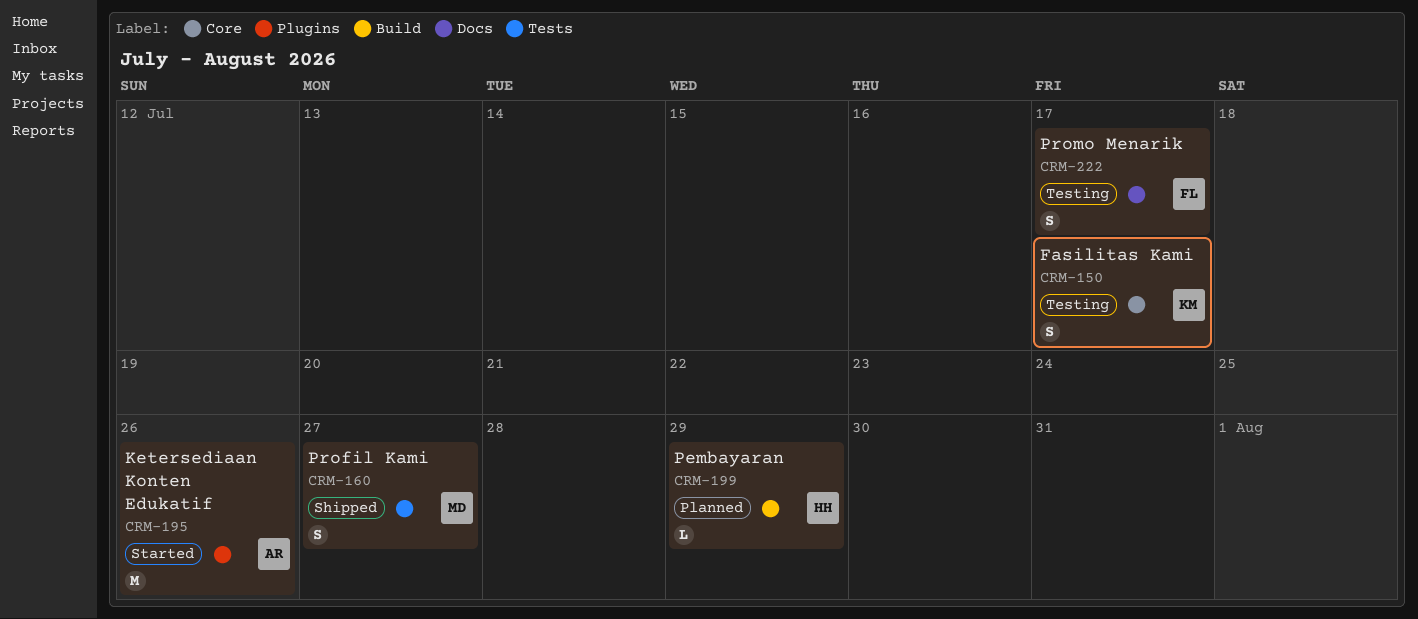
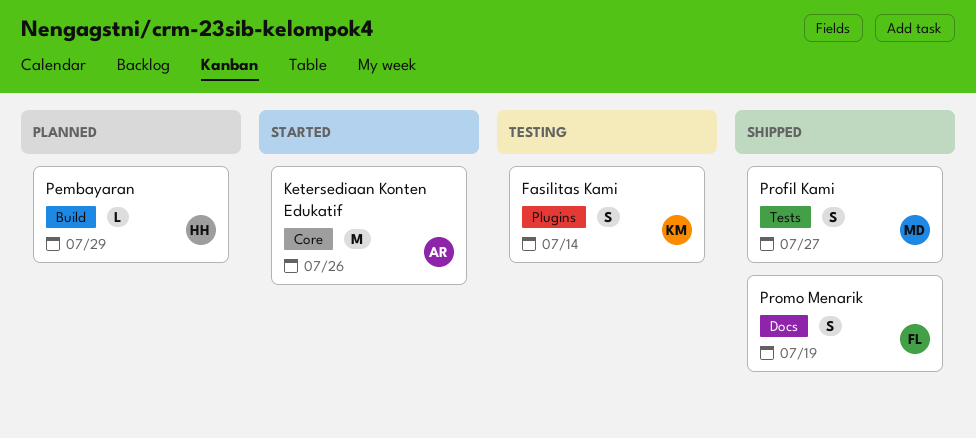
Fasilitas Kami, label: Core -> Plugins
Fasilitas Kami, due: Jul 17 -> Jul 14
Ketersediaan Konten Edukatif, label: Plugins -> Core
Promo Menarik, status: Testing -> Shipped
Promo Menarik, due: Jul 17 -> Jul 19

